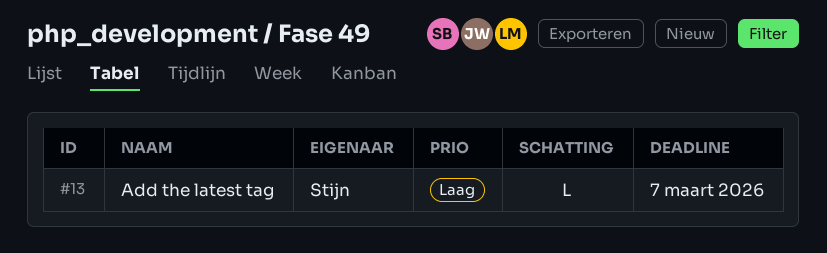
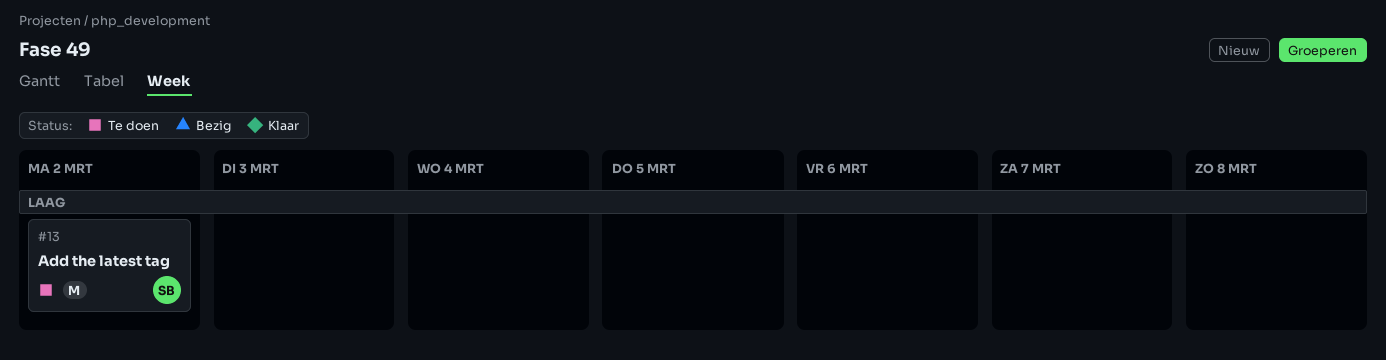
#13, estimate: L -> M
#13, due: Mar 7 -> Mar 2

